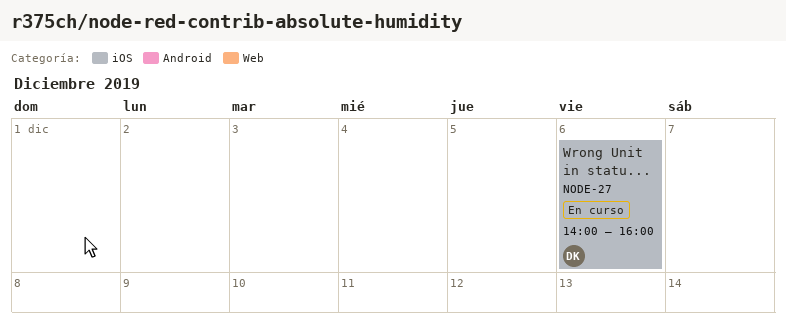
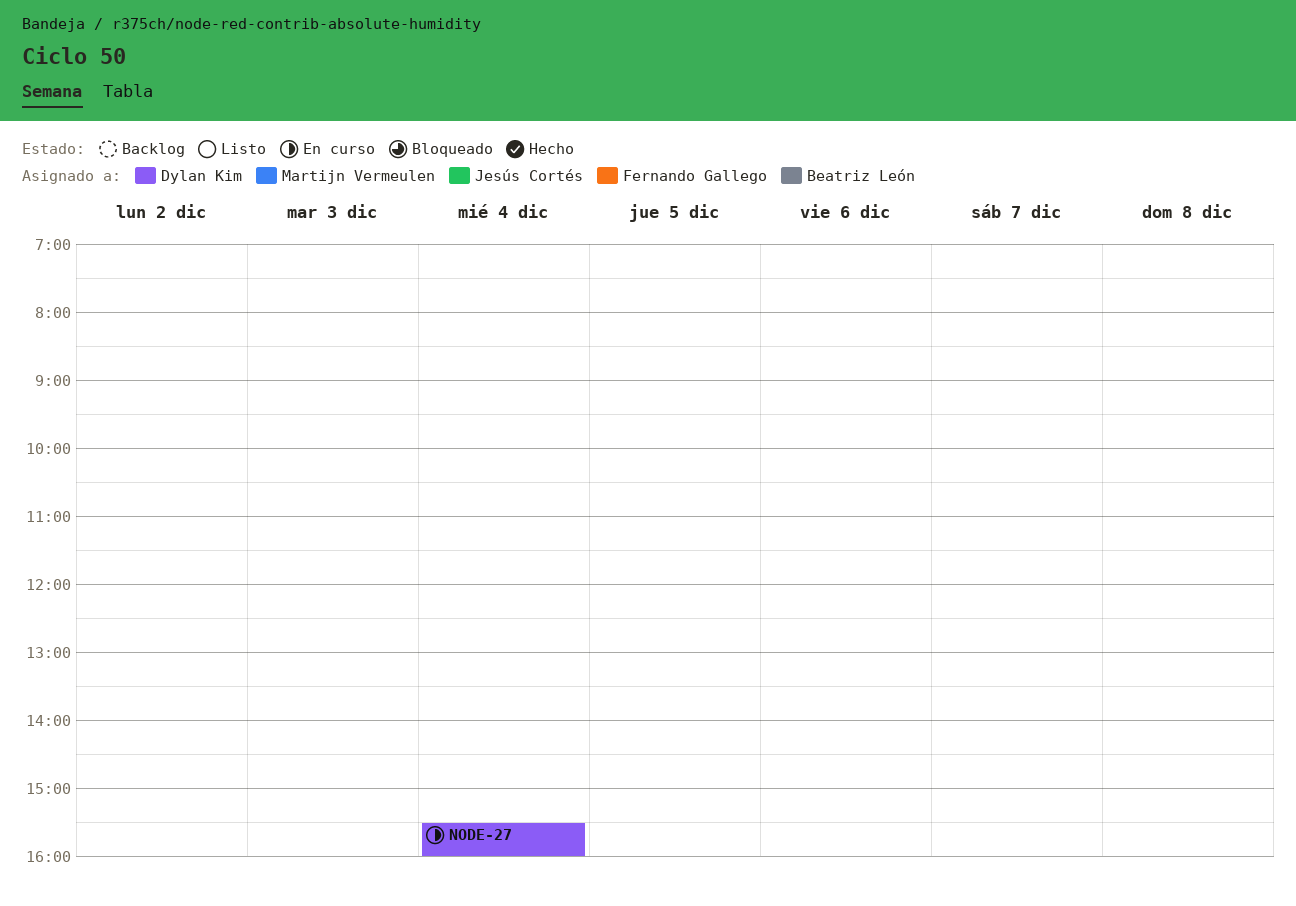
NODE-27, day: Dec 6 -> Dec 4
NODE-27, begins: 14:00 -> 15:30

